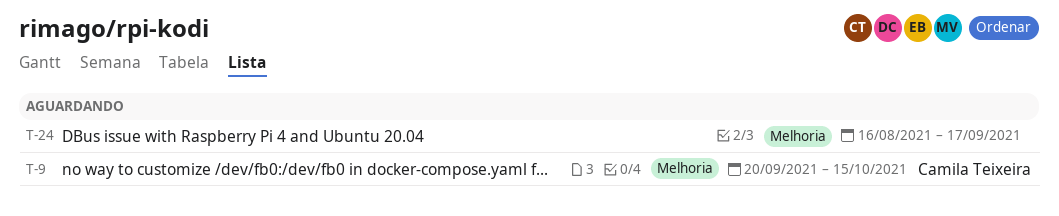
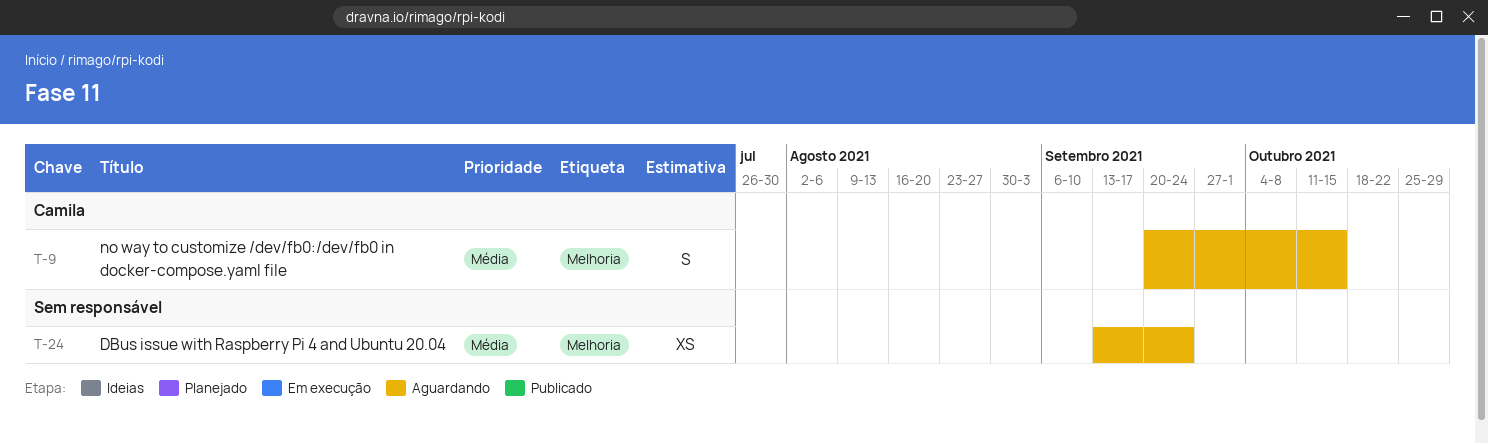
T-24, start: Aug 16 -> Sep 13
T-24, due: Sep 17 -> Sep 24

